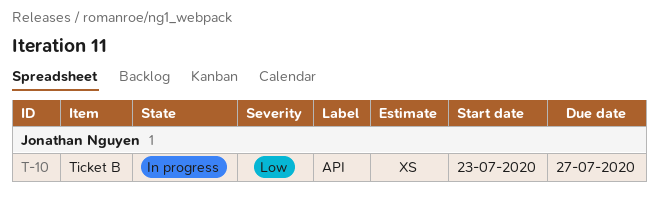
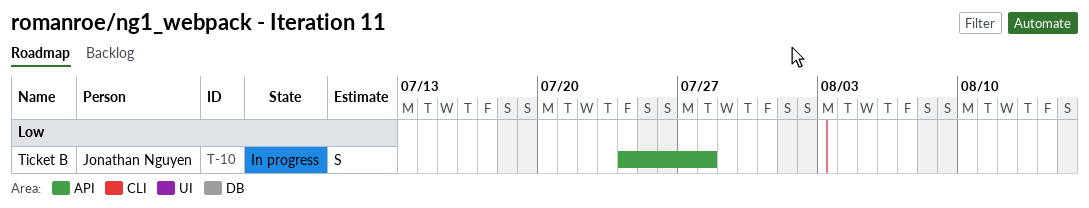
T-10, estimate: XS -> S
T-10, start: Jul 23 -> Jul 24
T-10, due: Jul 27 -> Jul 28

